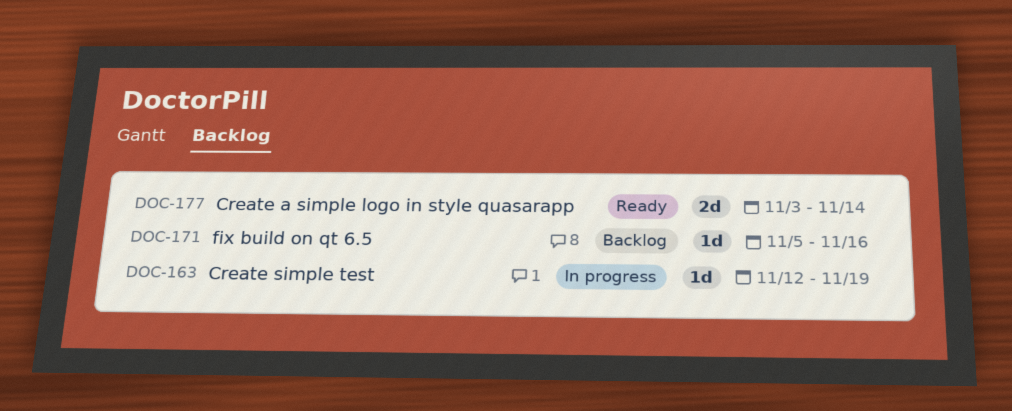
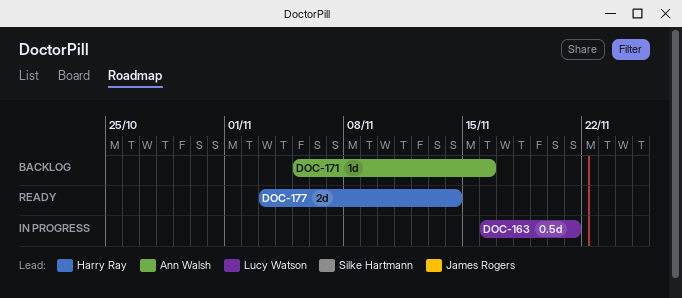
DOC-163, estimate: 1d -> 0.5d
DOC-163, start: Nov 12 -> Nov 16
DOC-163, due: Nov 19 -> Nov 21

